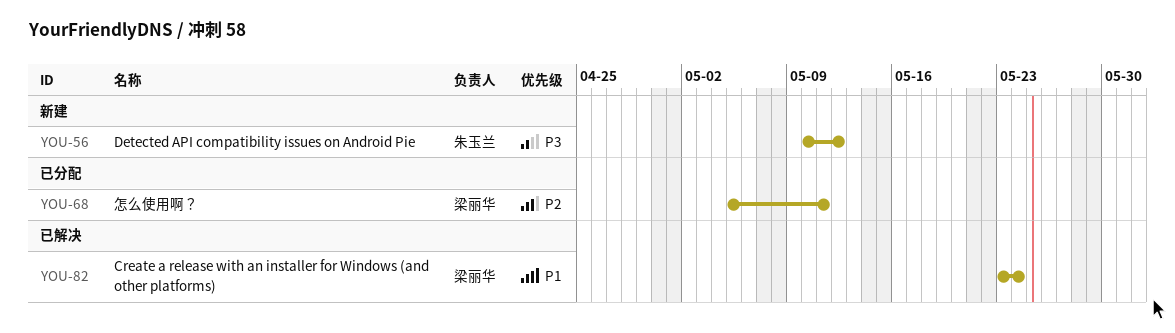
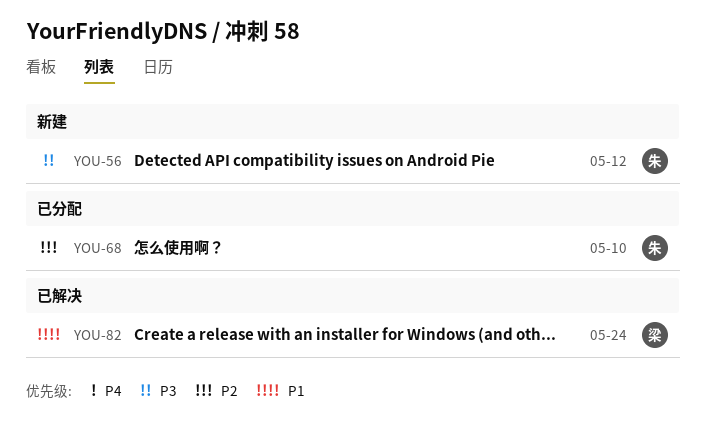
YOU-68, owner: 梁丽华 -> 朱玉兰
YOU-68, due: May 11 -> May 10

